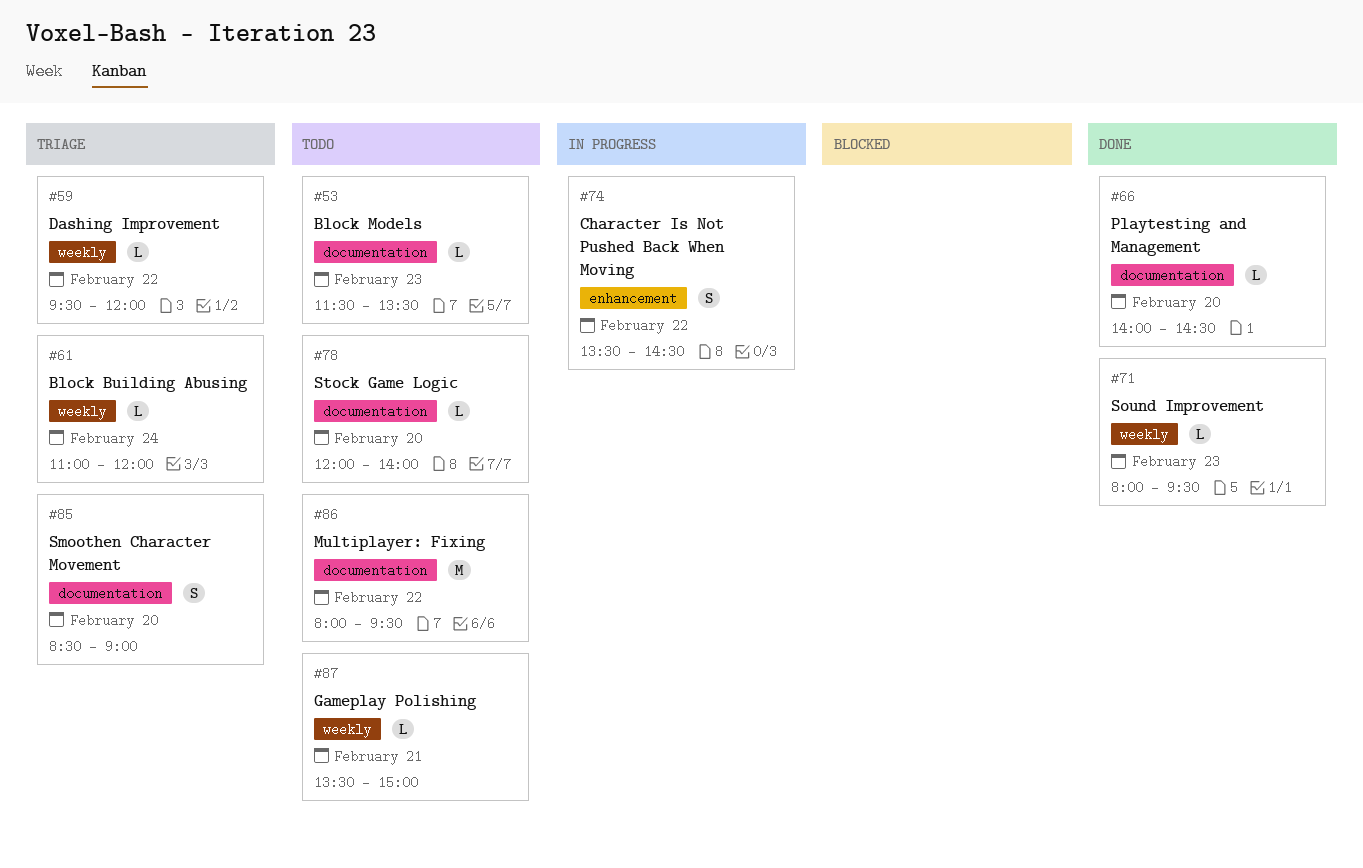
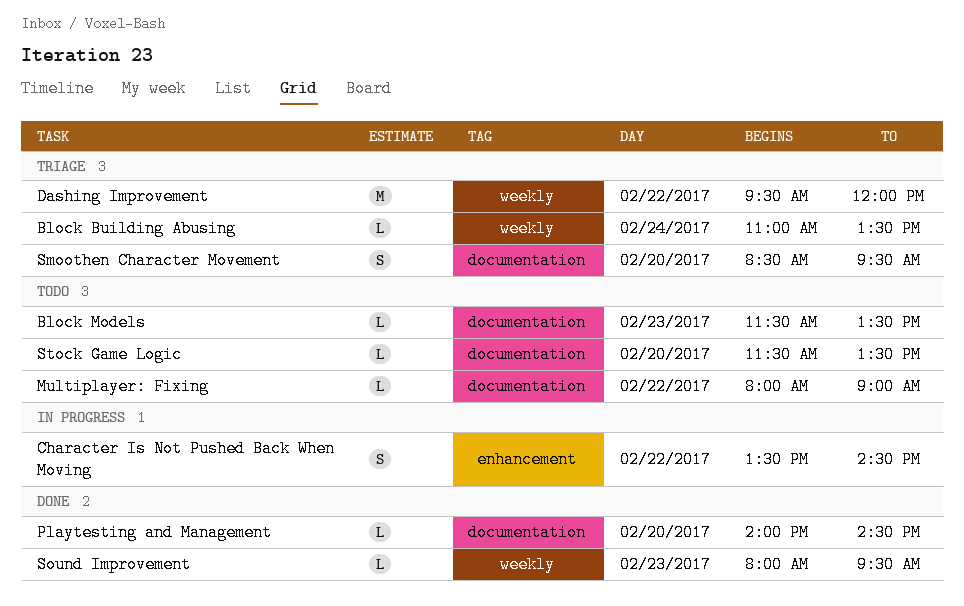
Block Building Abusing, ends: 12:00 -> 13:30
Dashing Improvement, estimate: L -> M
Gameplay Polishing: present -> none
Multiplayer: Fixing, estimate: M -> L
Multiplayer: Fixing, ends: 09:30 -> 09:00
Smoothen Character Movement, ends: 09:00 -> 09:30
Stock Game Logic, begins: 12:00 -> 11:30
Stock Game Logic, ends: 14:00 -> 13:30

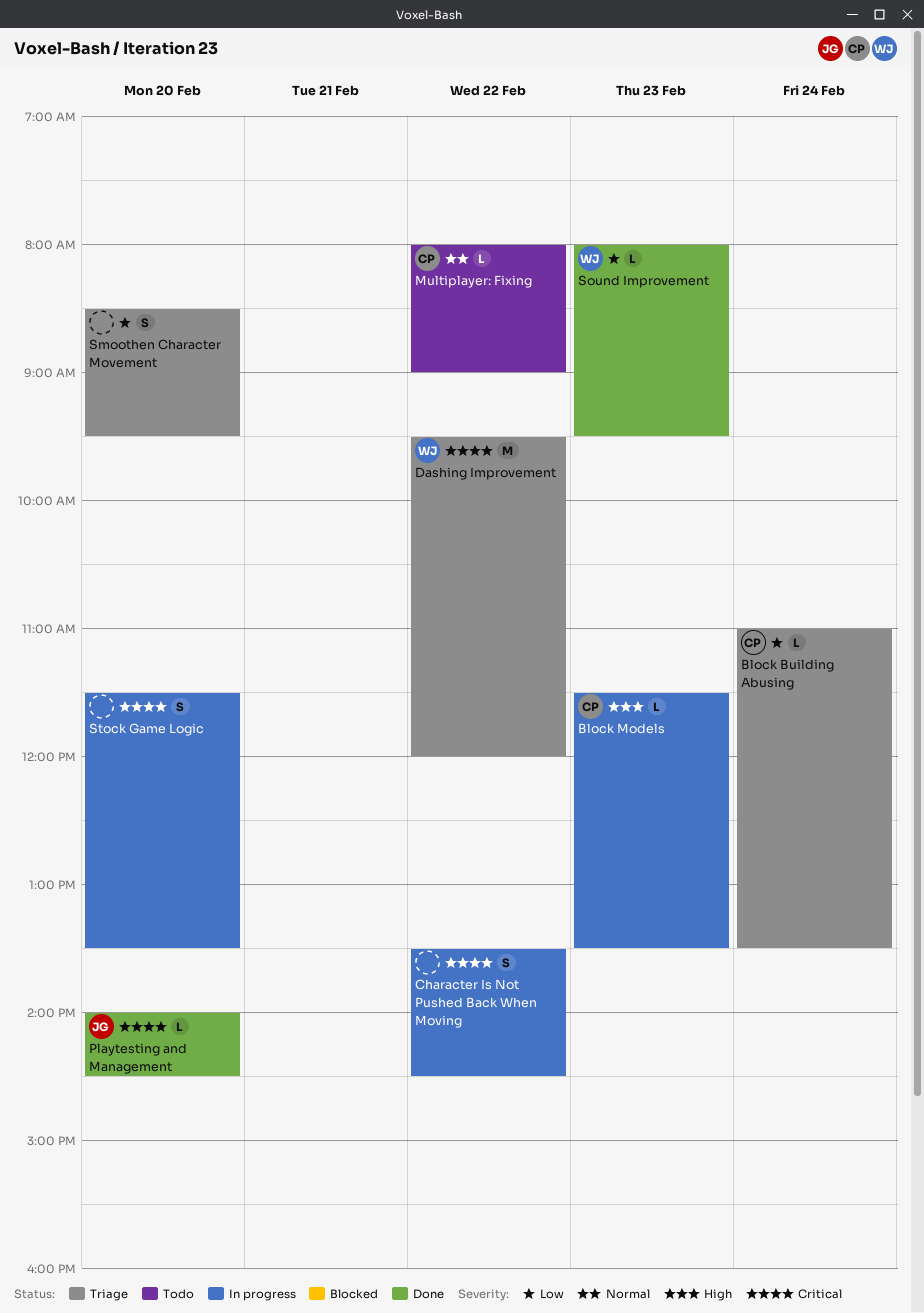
Block Models, status: Todo -> In progress
Stock Game Logic, status: Todo -> In progress
Stock Game Logic, estimate: L -> S

